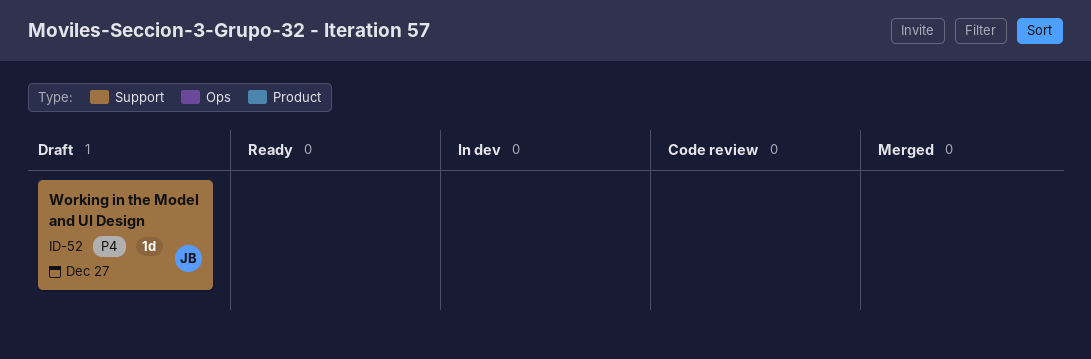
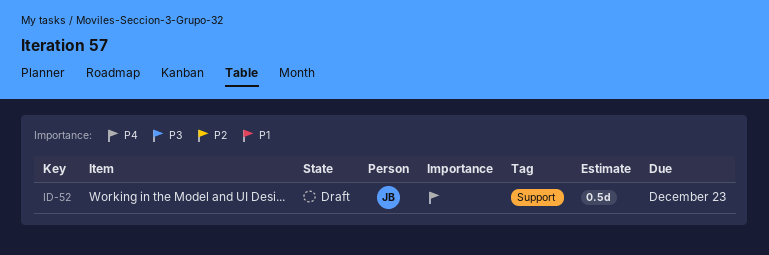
ID-52, estimate: 1d -> 0.5d
ID-52, due: Dec 27 -> Dec 23

